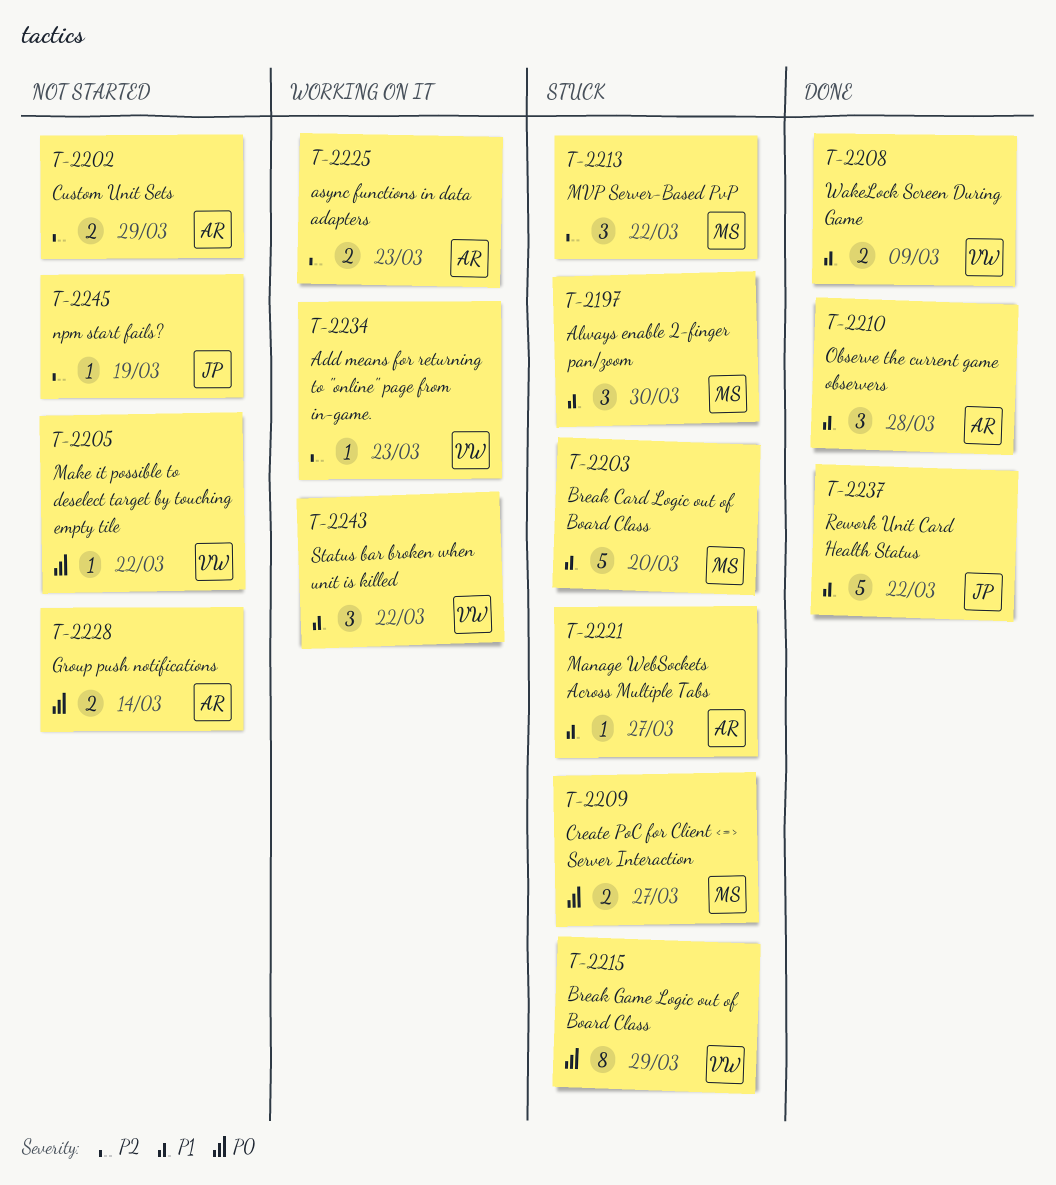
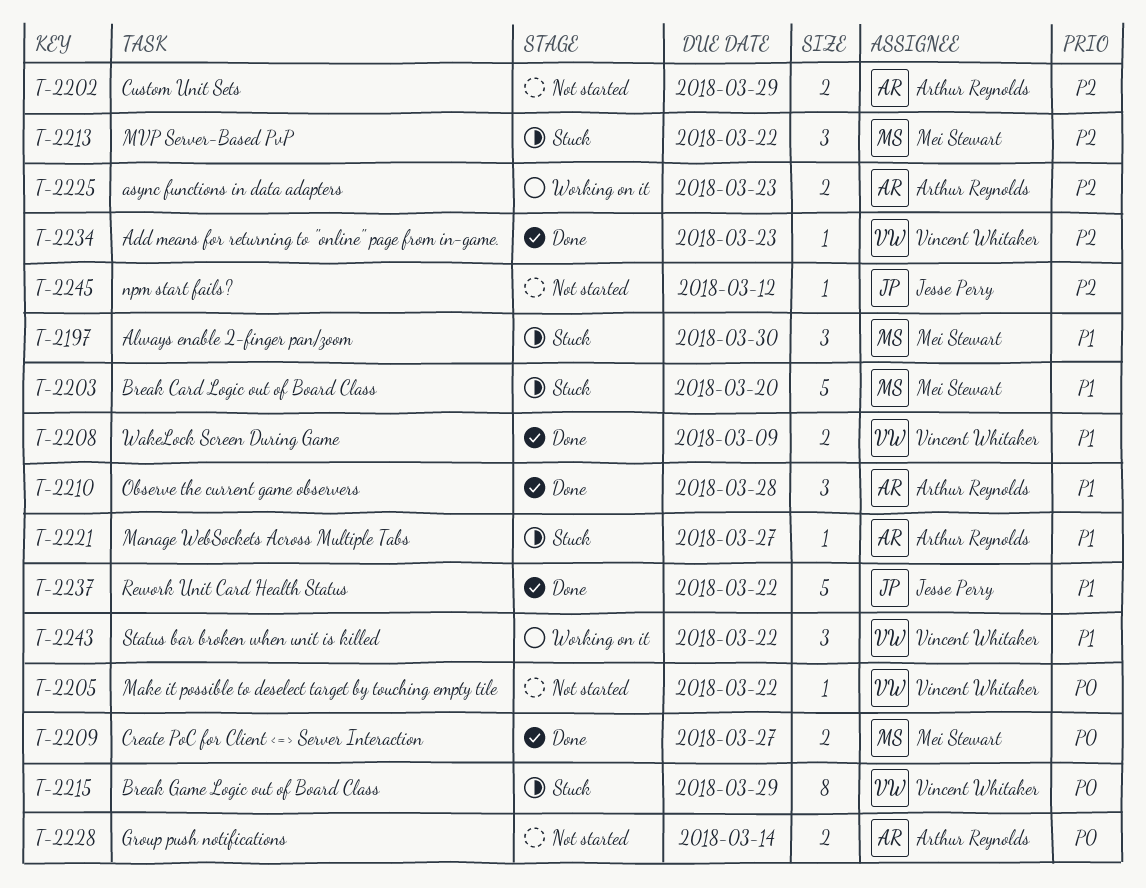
T-2209, status: Stuck -> Done
T-2234, status: Working on it -> Done
T-2245, due: Mar 19 -> Mar 12

